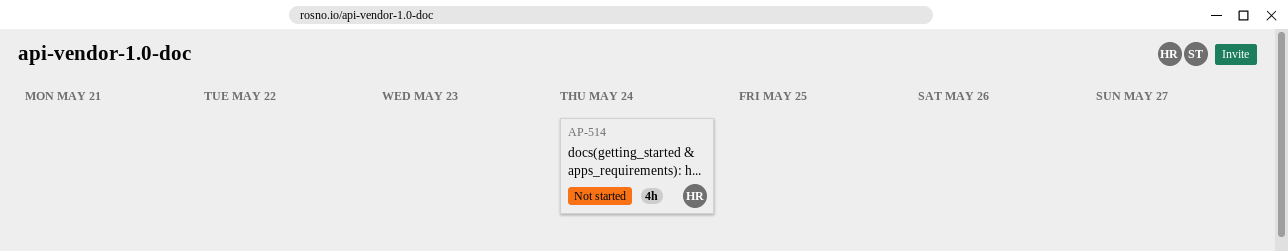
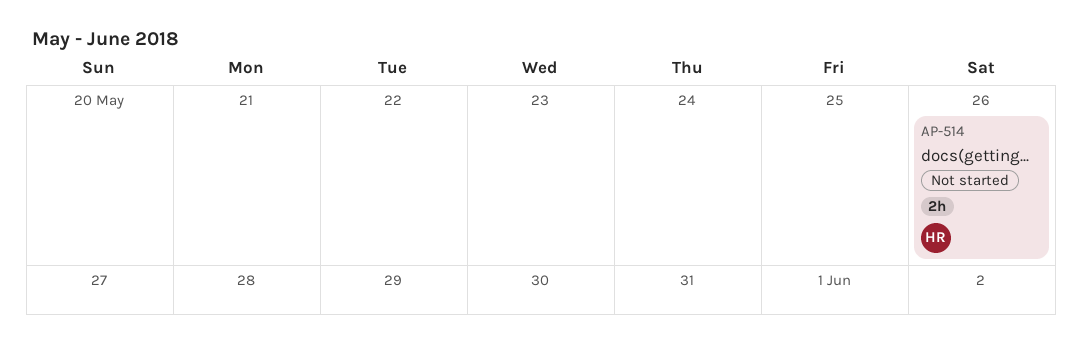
AP-514, estimate: 4h -> 2h
AP-514, due: May 24 -> May 26

